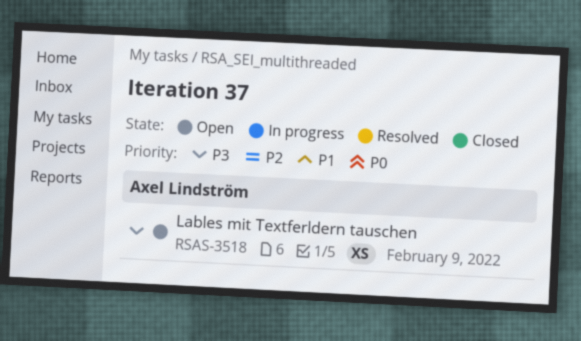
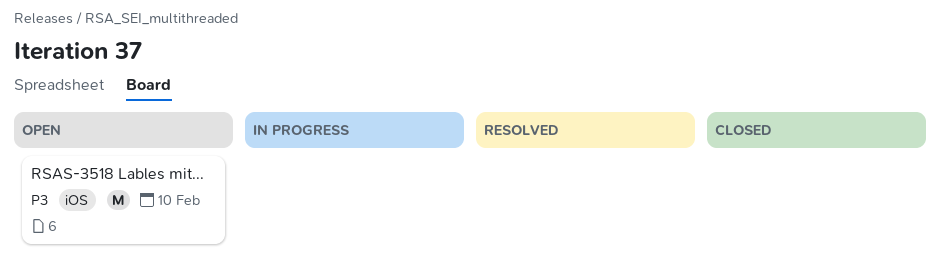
RSAS-3518, estimate: XS -> M
RSAS-3518, due: Feb 9 -> Feb 10

